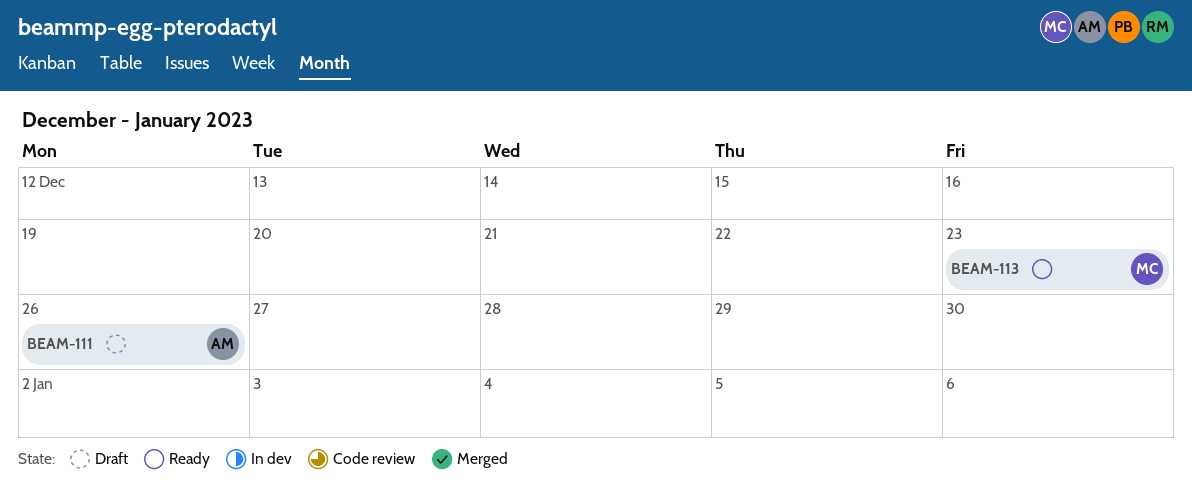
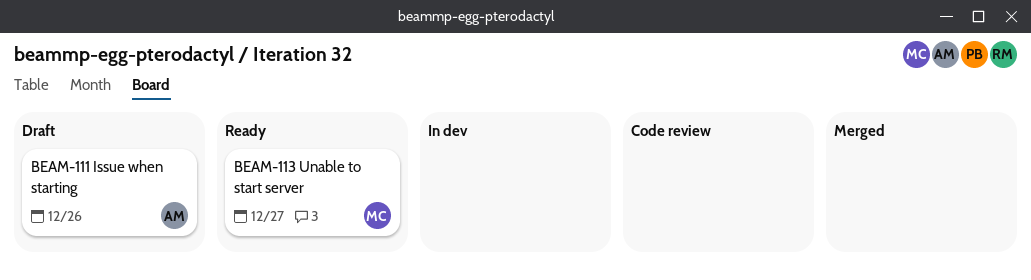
BEAM-113, due: Dec 23 -> Dec 27

